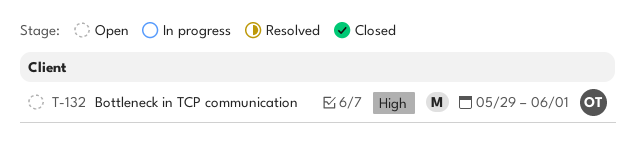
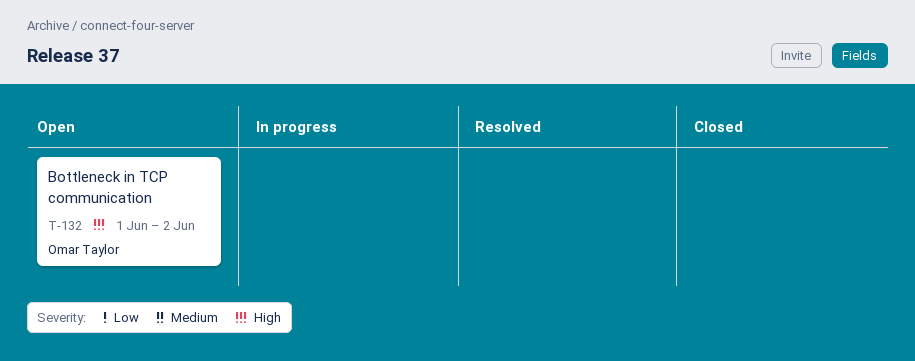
T-132, start: May 29 -> Jun 1
T-132, due: Jun 1 -> Jun 2

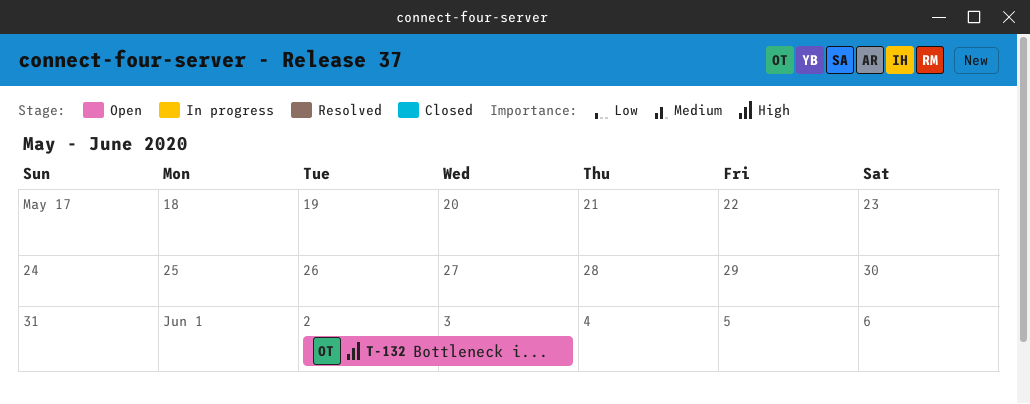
T-132, start: Jun 1 -> Jun 2
T-132, due: Jun 2 -> Jun 3

